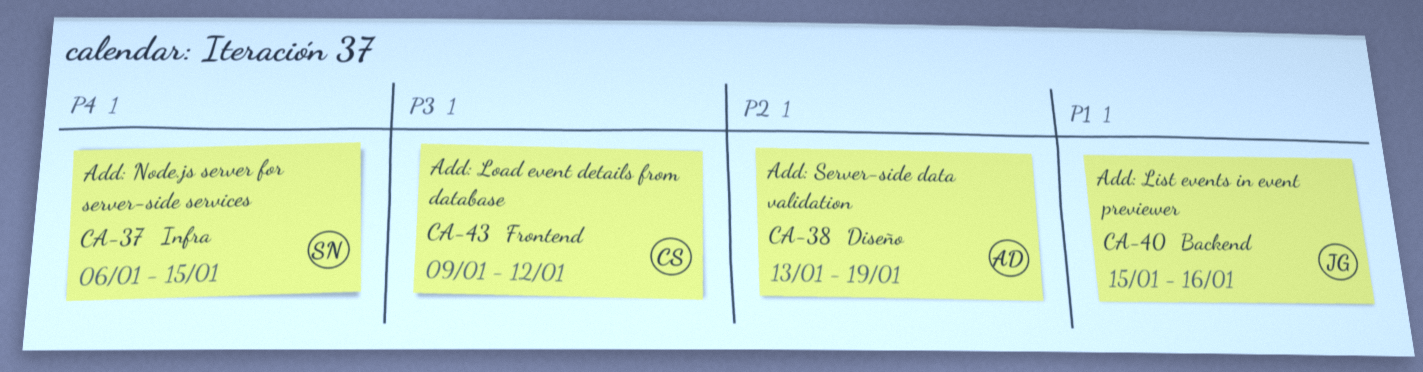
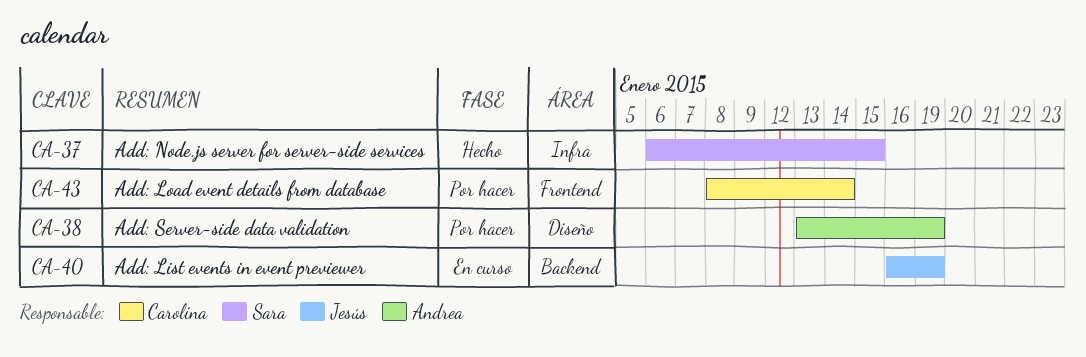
CA-40, start: Jan 15 -> Jan 16
CA-40, due: Jan 16 -> Jan 19
CA-43, start: Jan 9 -> Jan 8
CA-43, due: Jan 12 -> Jan 14

